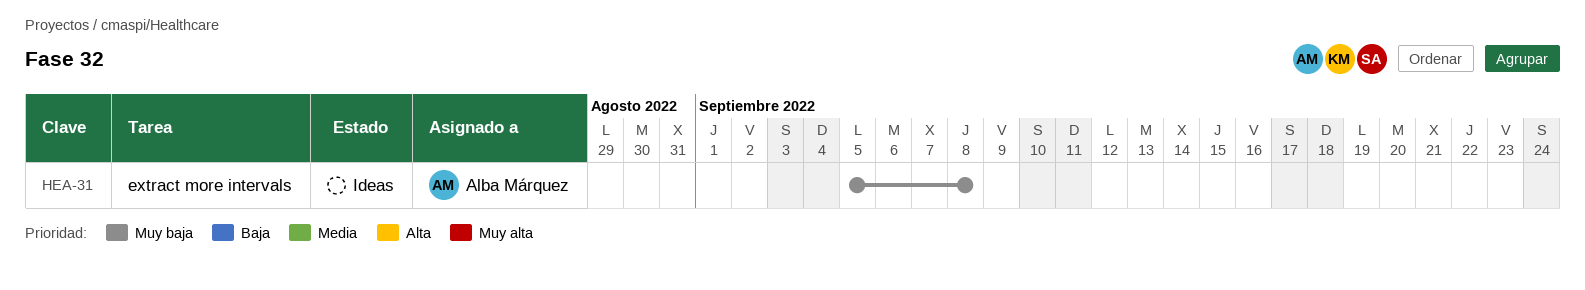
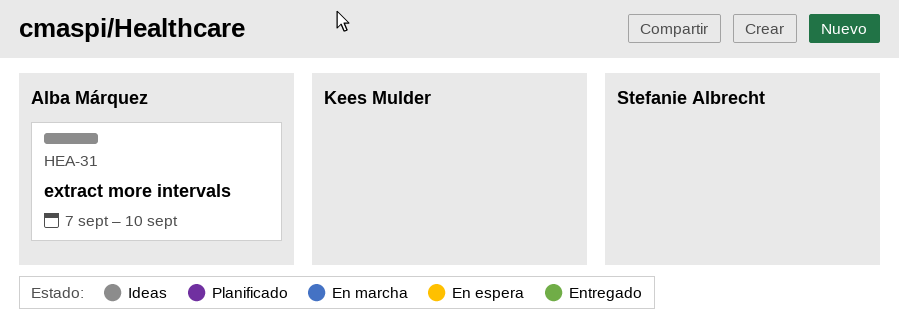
HEA-31, start: Sep 5 -> Sep 7
HEA-31, due: Sep 8 -> Sep 10

